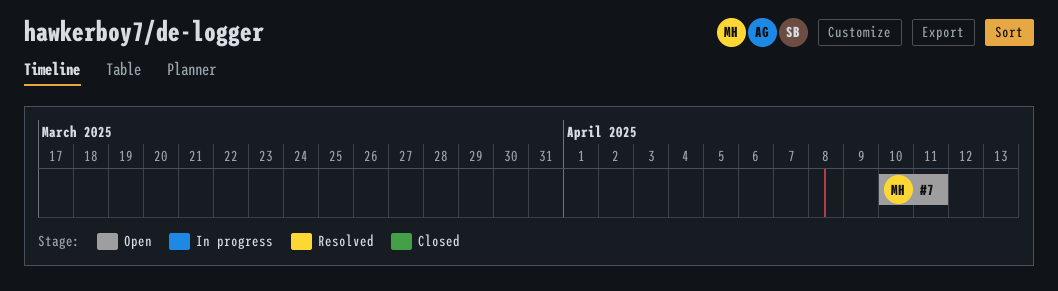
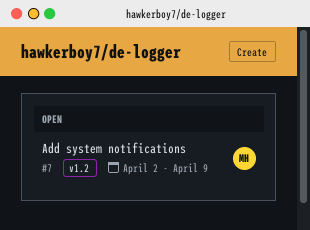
#7, start: Apr 10 -> Apr 2
#7, due: Apr 11 -> Apr 9

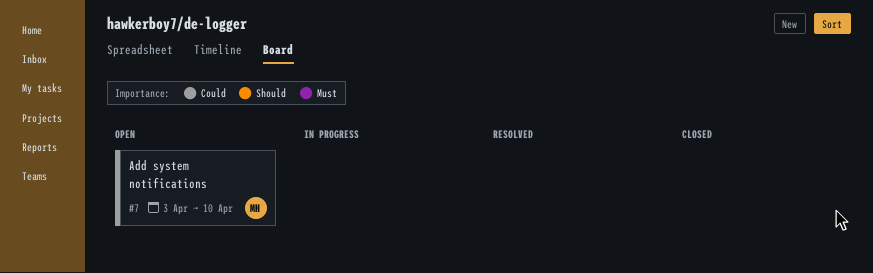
#7, start: Apr 2 -> Apr 3
#7, due: Apr 9 -> Apr 10

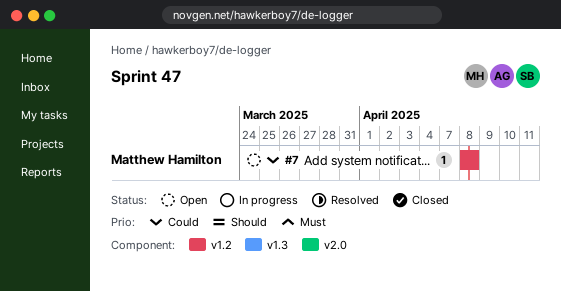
#7, start: Apr 3 -> Apr 8
#7, due: Apr 10 -> Apr 8

